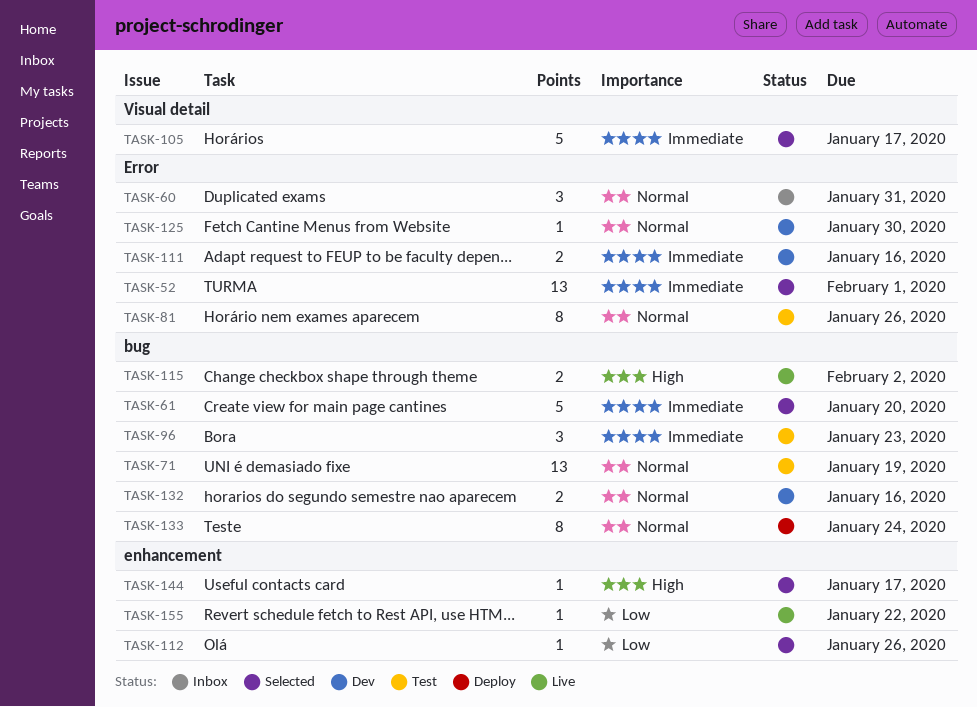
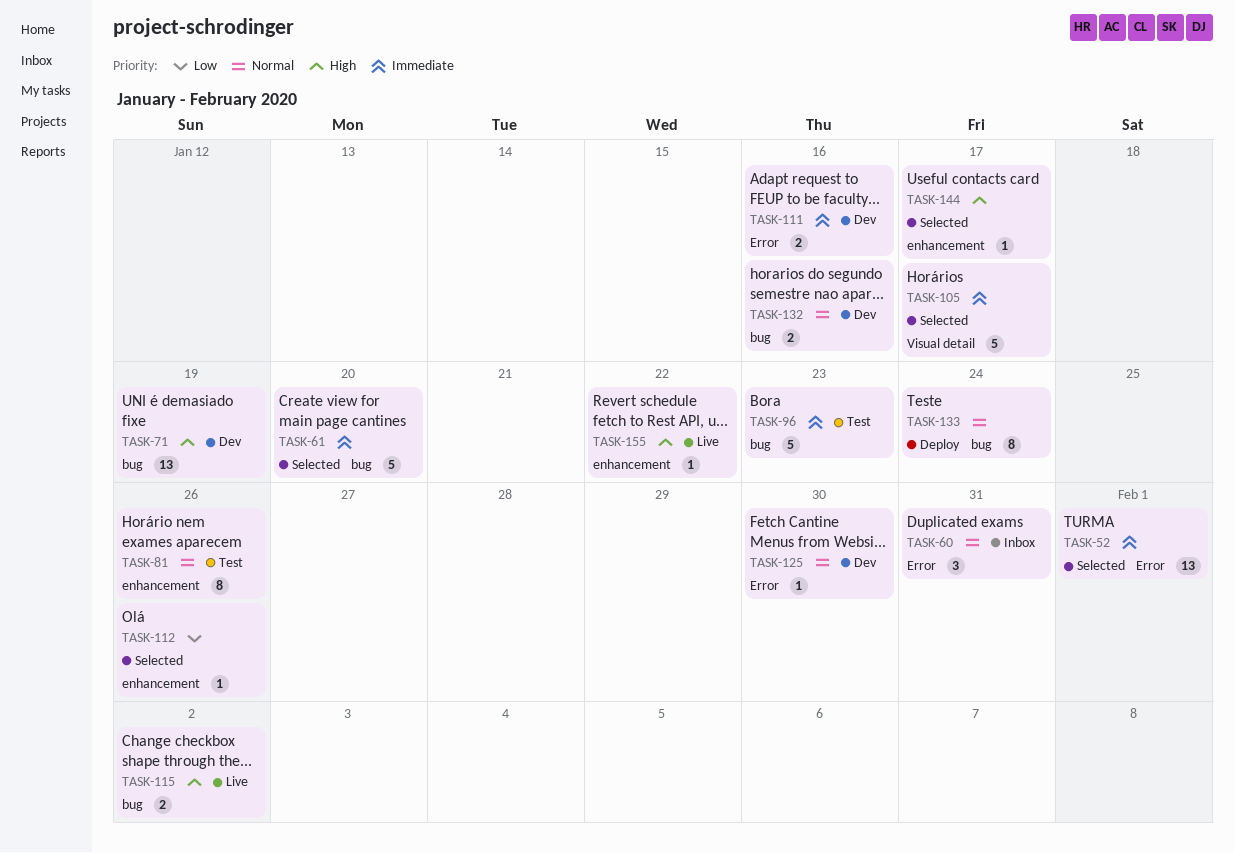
TASK-71, status: Test -> Dev
TASK-71, priority: Normal -> High
TASK-81, label: Error -> enhancement
TASK-96, estimate: 3 -> 5
TASK-155, priority: Low -> High

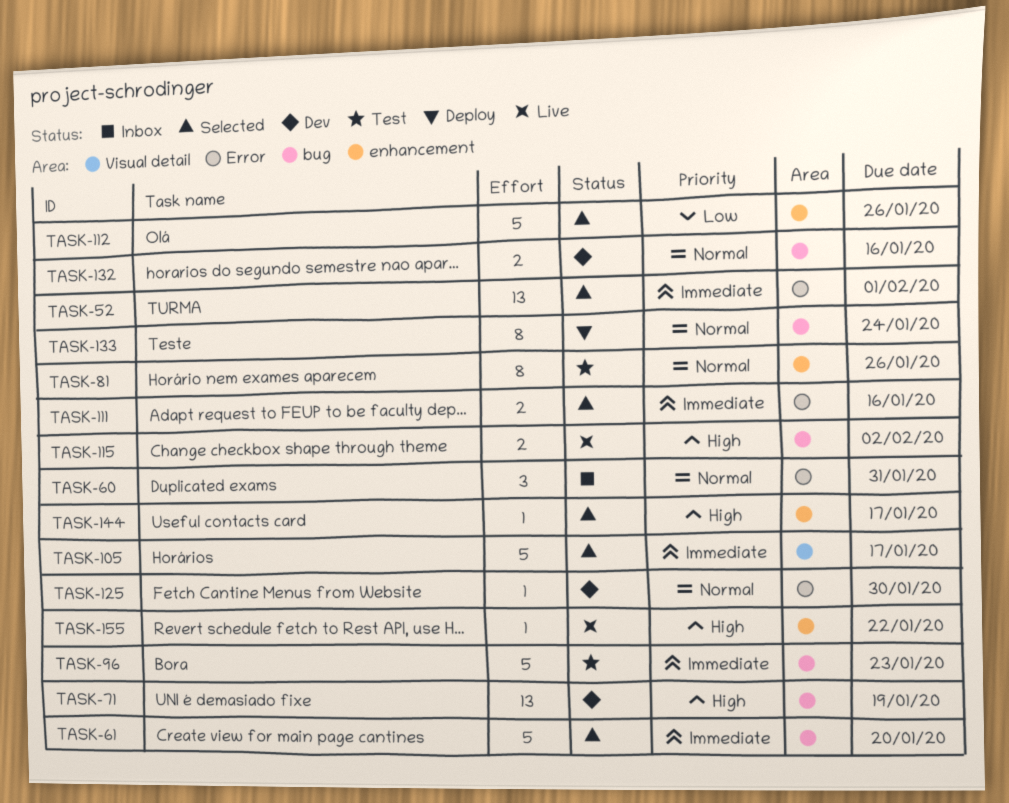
TASK-111, status: Dev -> Selected
TASK-112, estimate: 1 -> 5

